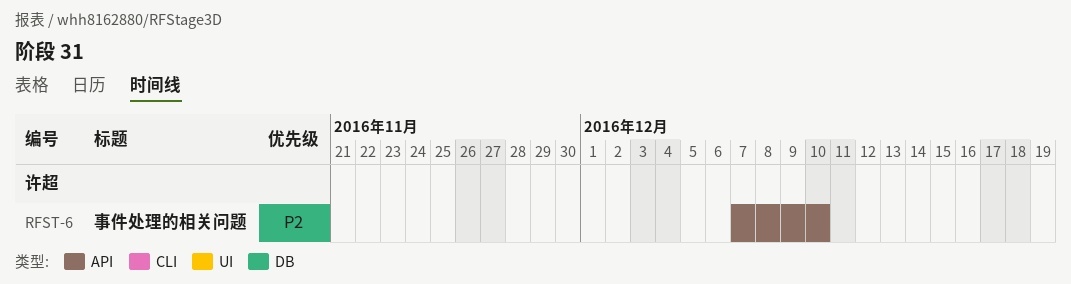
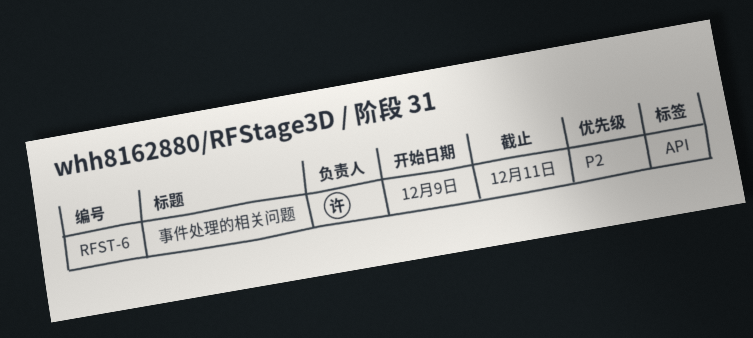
RFST-6, start: Dec 7 -> Dec 9
RFST-6, due: Dec 10 -> Dec 11

